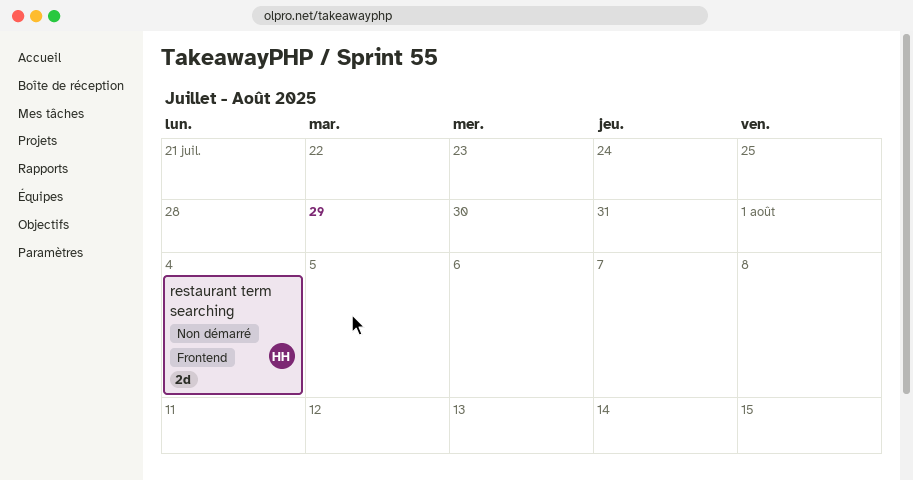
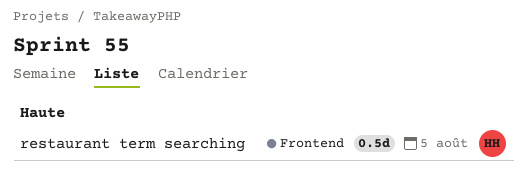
restaurant term searching, estimate: 2d -> 0.5d
restaurant term searching, due: Aug 4 -> Aug 5

